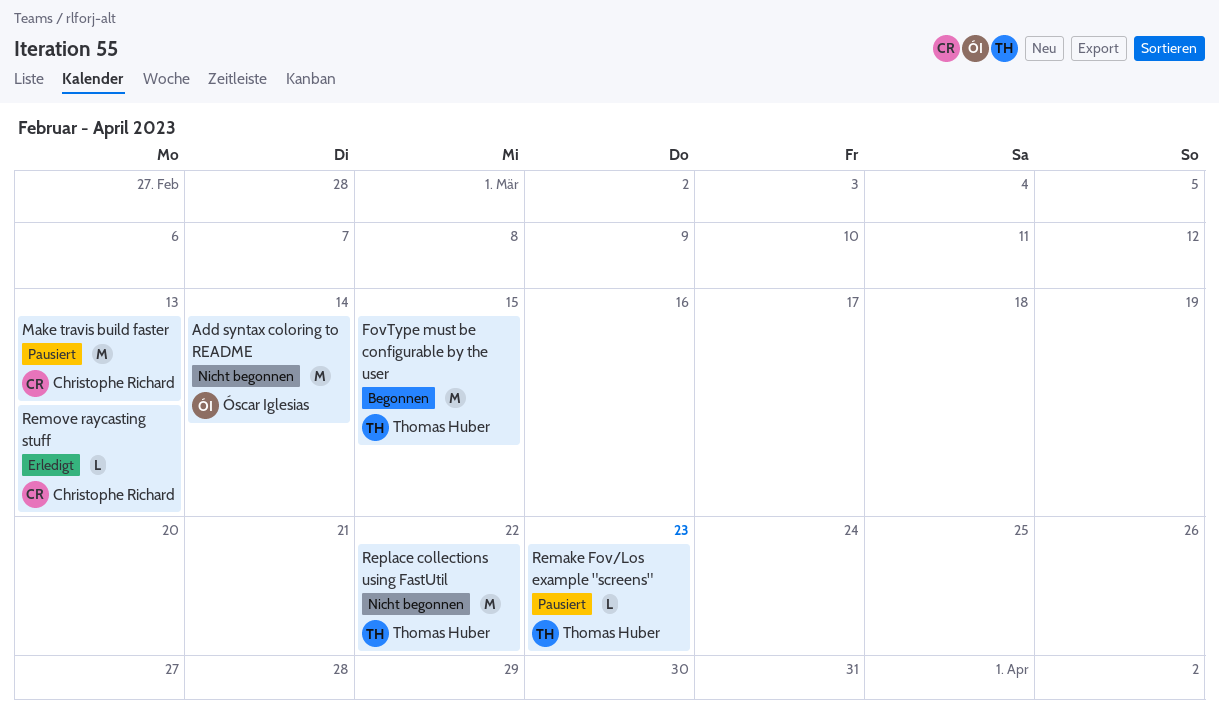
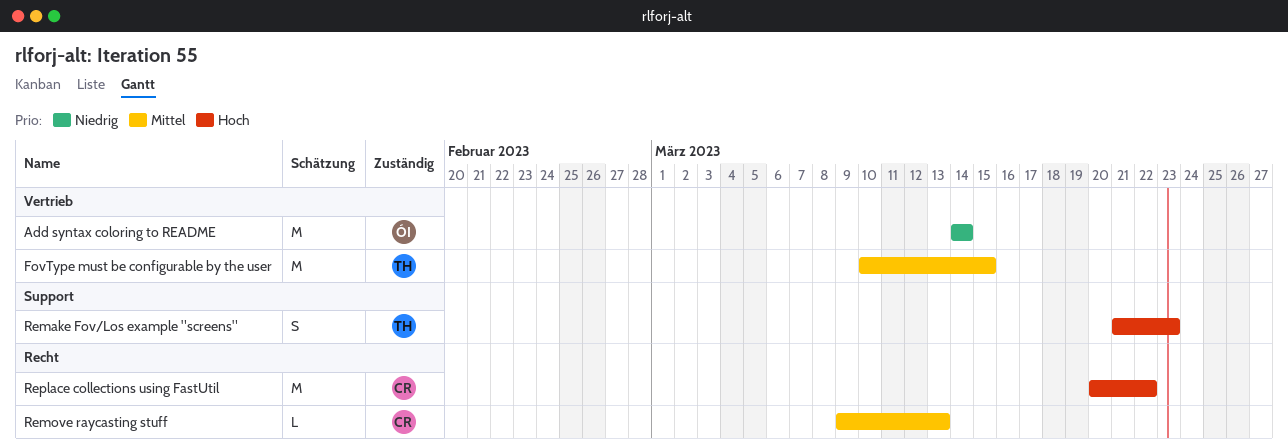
Make travis build faster: present -> none
Remake Fov/Los example "screens", estimate: L -> S
Replace collections using FastUtil, owner: Thomas Huber -> Christophe Richard

